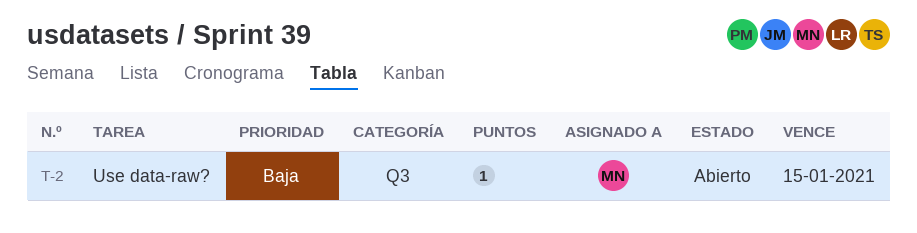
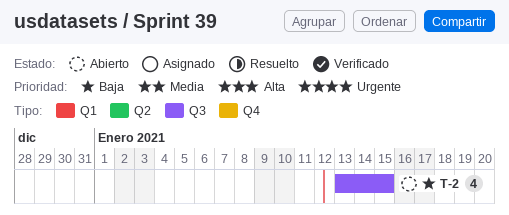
T-2, estimate: 1 -> 4

